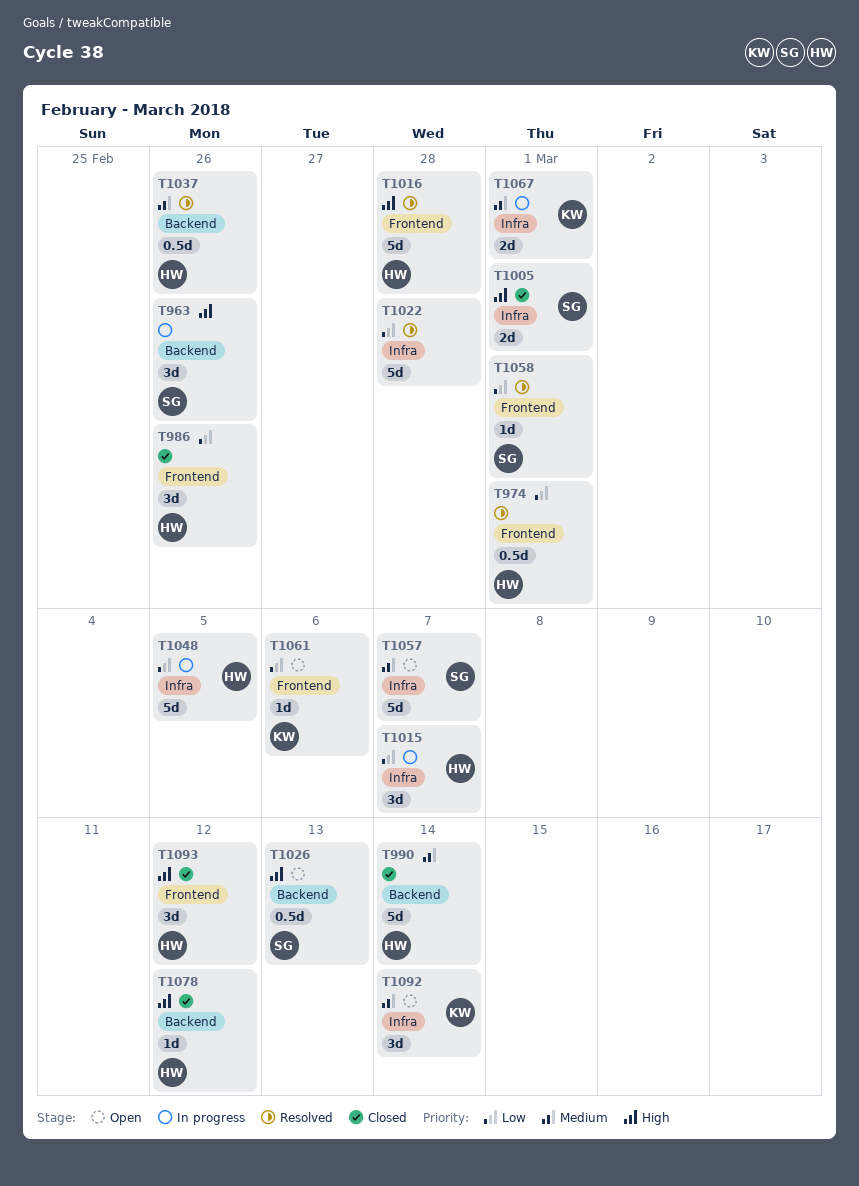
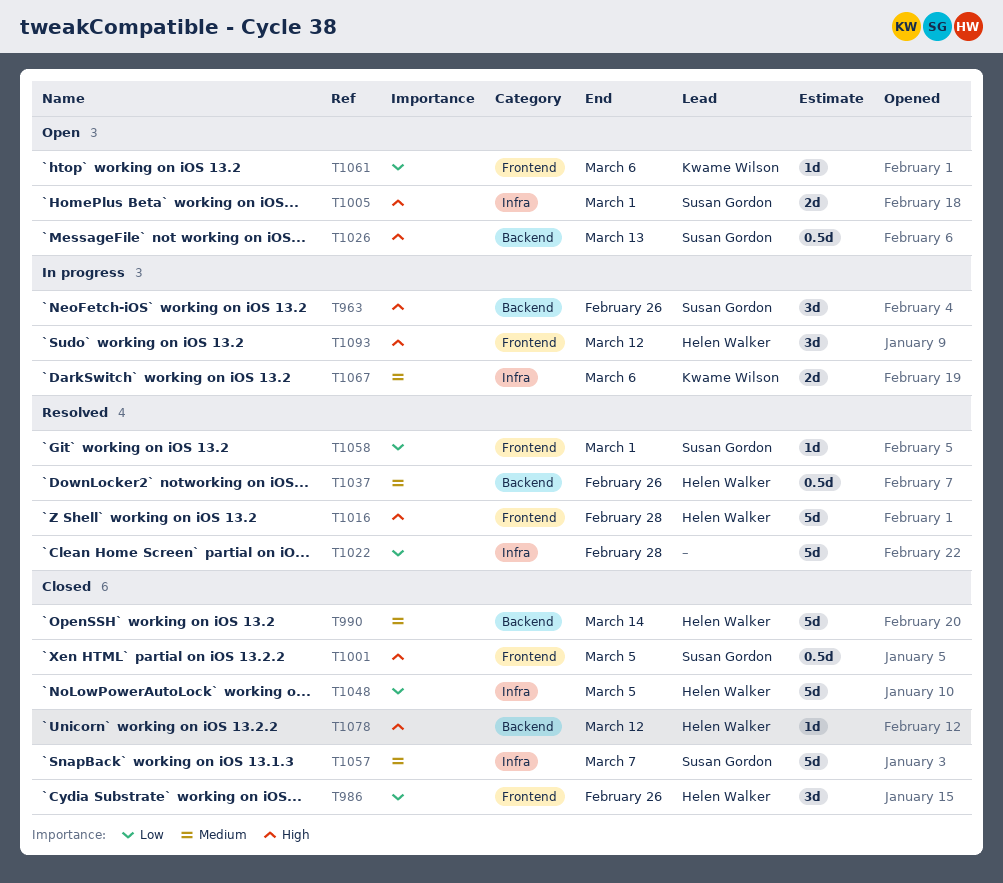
T974: present -> none
T1001: none -> present
T1005, status: Closed -> Open
T1015: present -> none
T1048, status: In progress -> Closed
T1057, status: Open -> Closed
T1067, due: Mar 1 -> Mar 6
T1092: present -> none
T1093, status: Closed -> In progress

